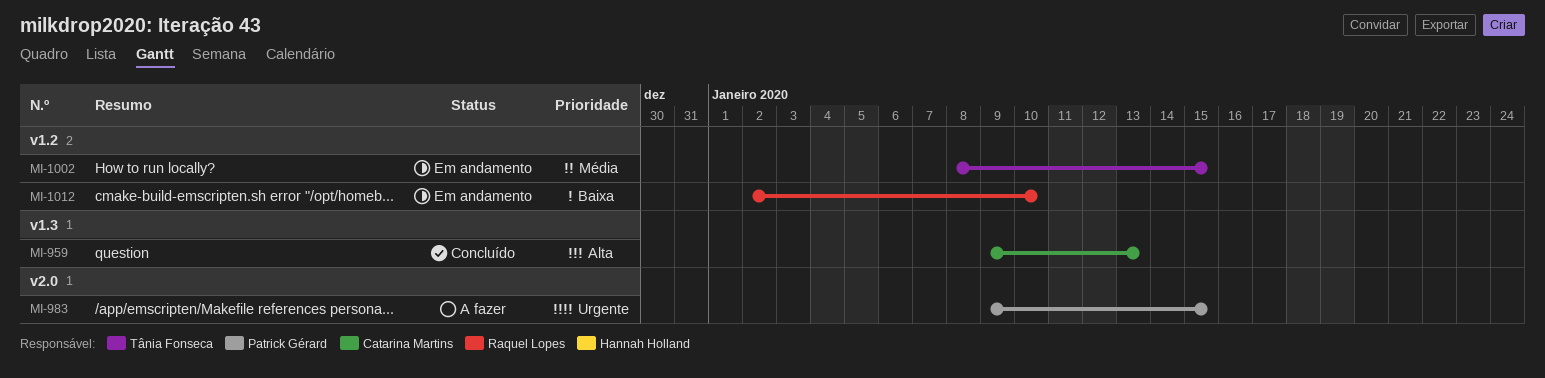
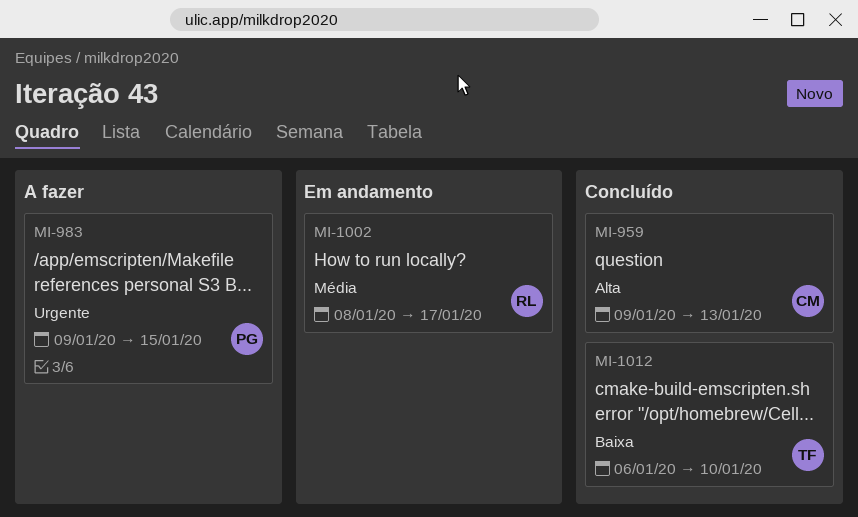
MI-1002, owner: Tânia Fonseca -> Raquel Lopes
MI-1002, due: Jan 15 -> Jan 17
MI-1012, status: Em andamento -> Concluído
MI-1012, owner: Raquel Lopes -> Tânia Fonseca
MI-1012, start: Jan 2 -> Jan 6

